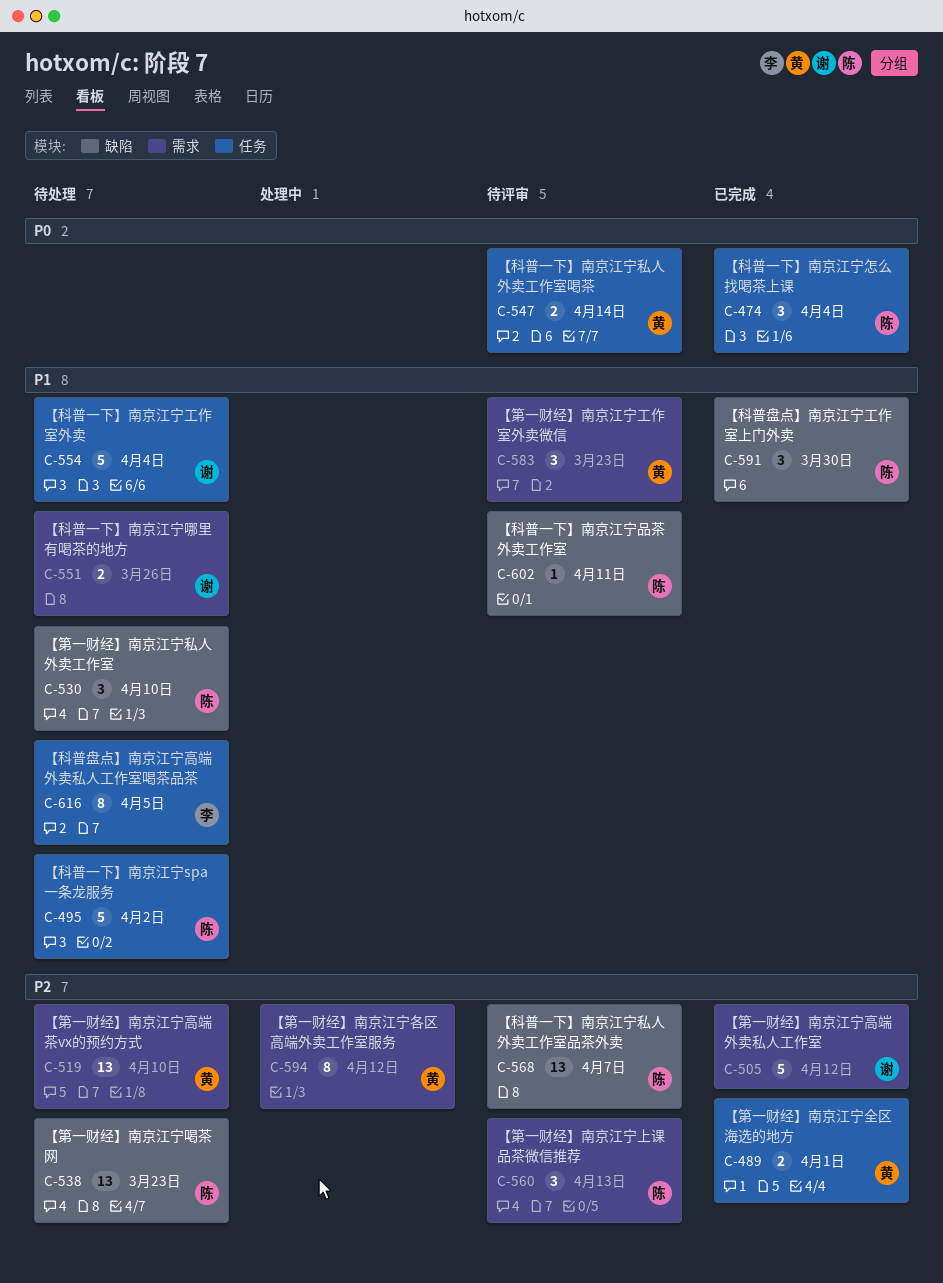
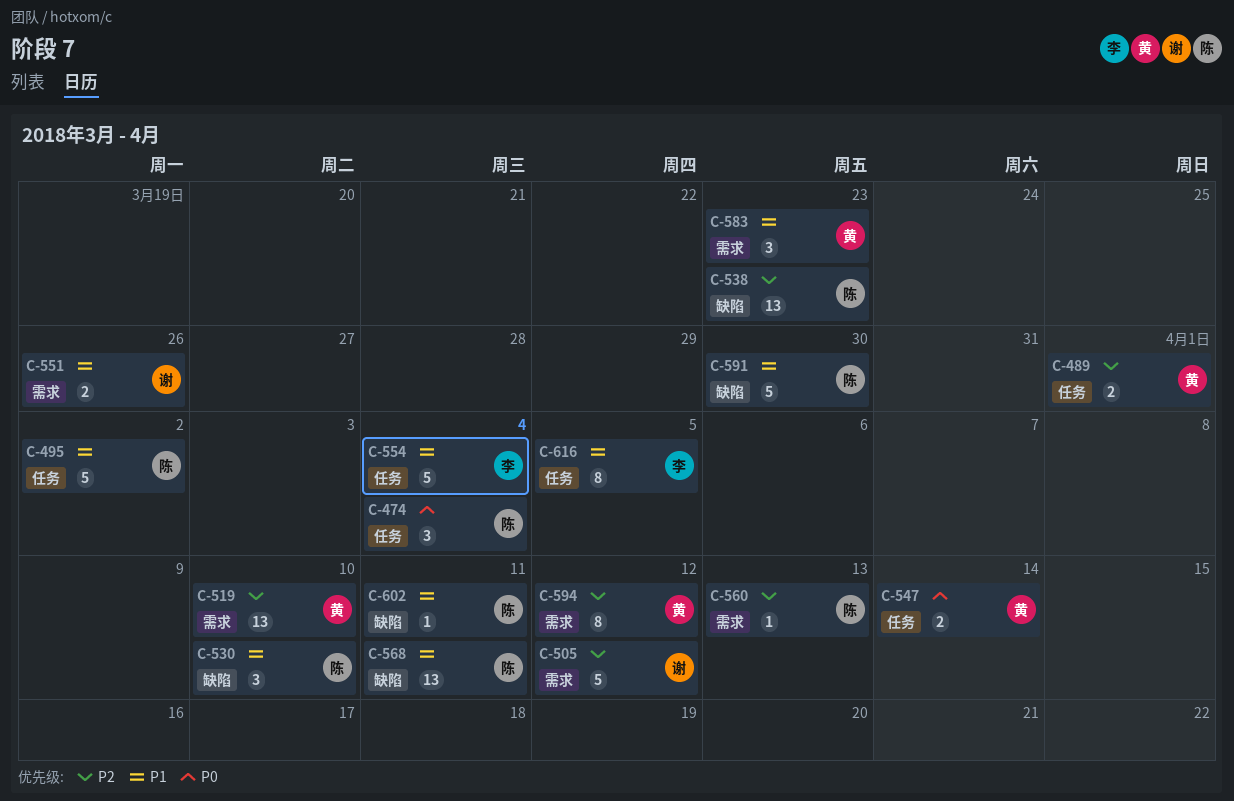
C-554, owner: 谢 -> 李
C-560, estimate: 3 -> 1
C-568, priority: P2 -> P1
C-568, due: Apr 7 -> Apr 11
C-591, estimate: 3 -> 5

